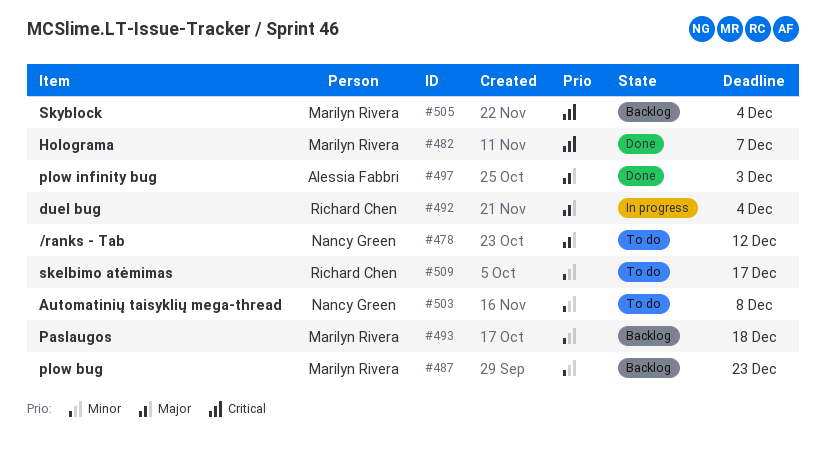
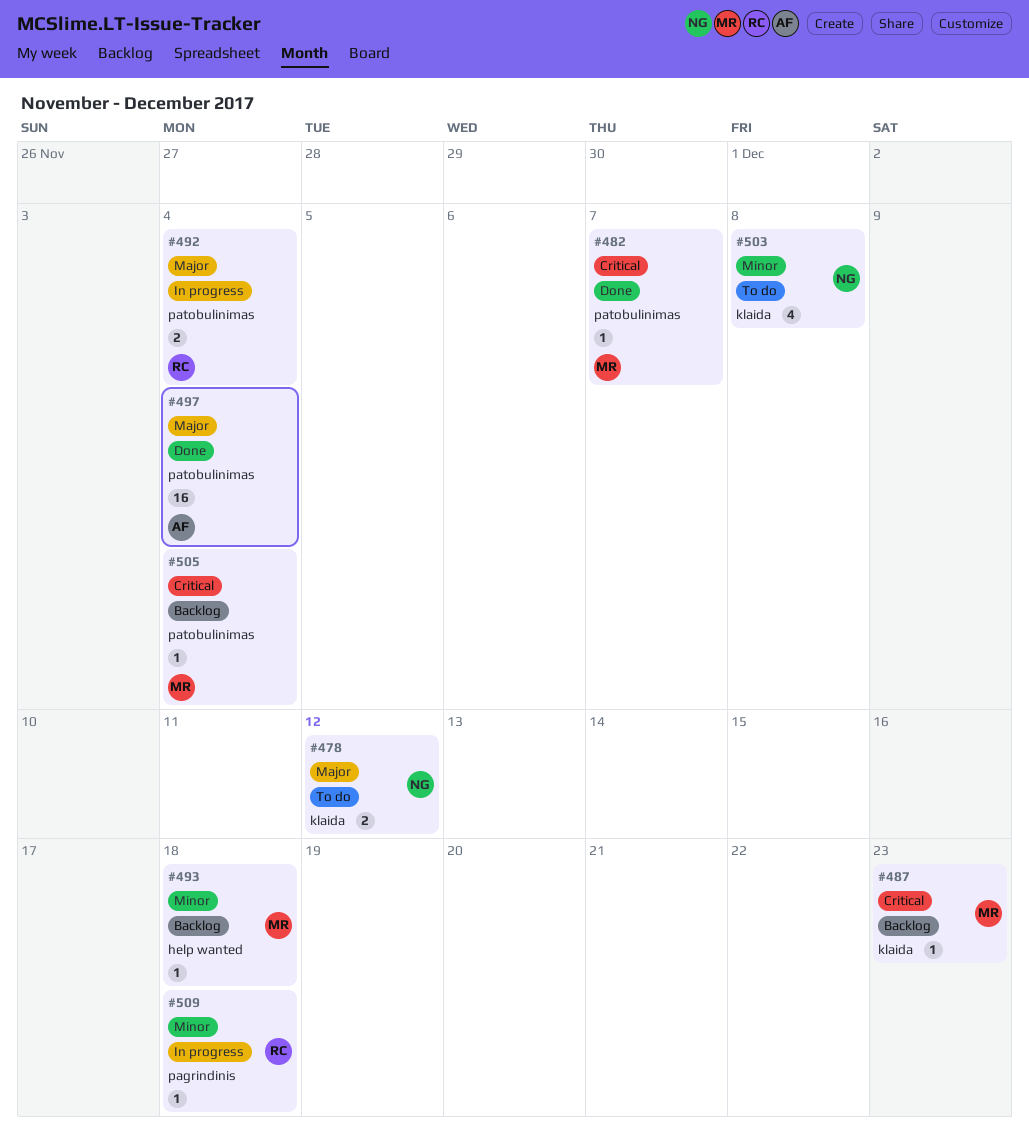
#487, priority: Minor -> Critical
#497, due: Dec 3 -> Dec 4
#509, status: To do -> In progress
#509, due: Dec 17 -> Dec 18

